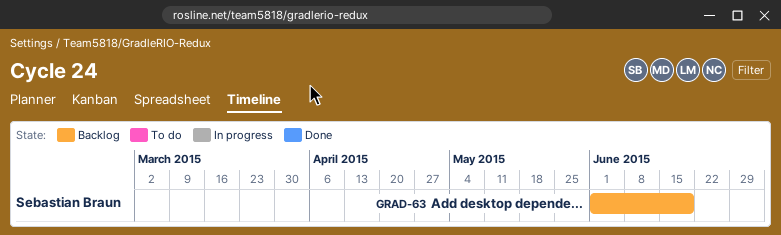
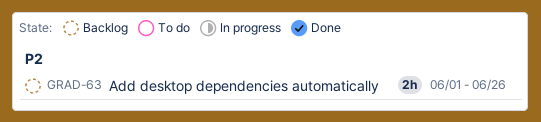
GRAD-63, due: Jun 19 -> Jun 26

